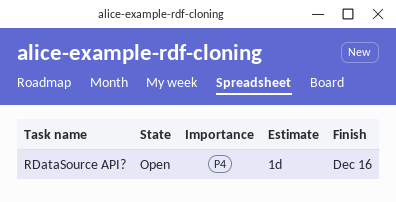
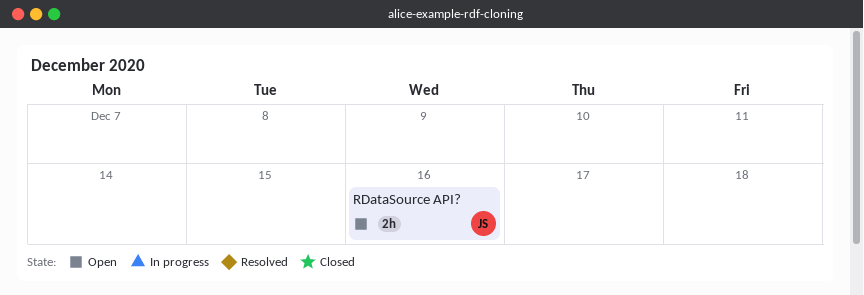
RDataSource API?, estimate: 1d -> 2h

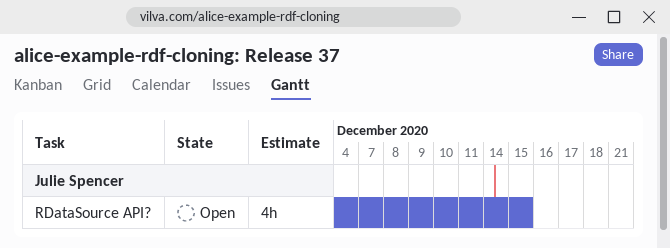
RDataSource API?, estimate: 2h -> 4h
RDataSource API?, due: Dec 16 -> Dec 15

